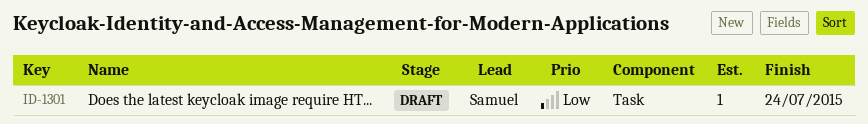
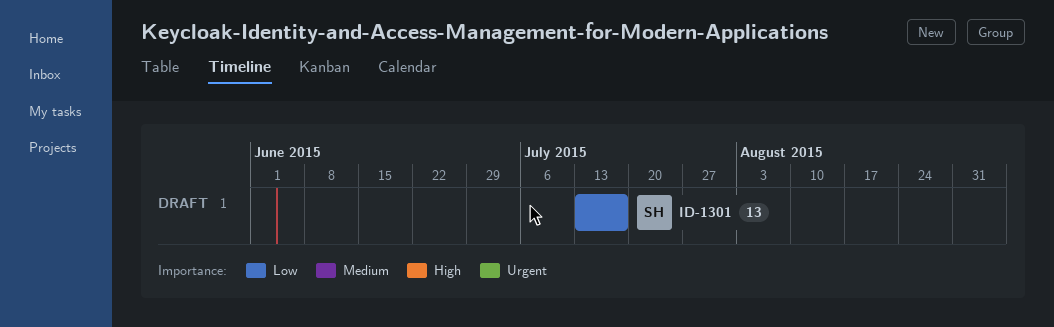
ID-1301, estimate: 1 -> 13
ID-1301, due: Jul 24 -> Jul 17

